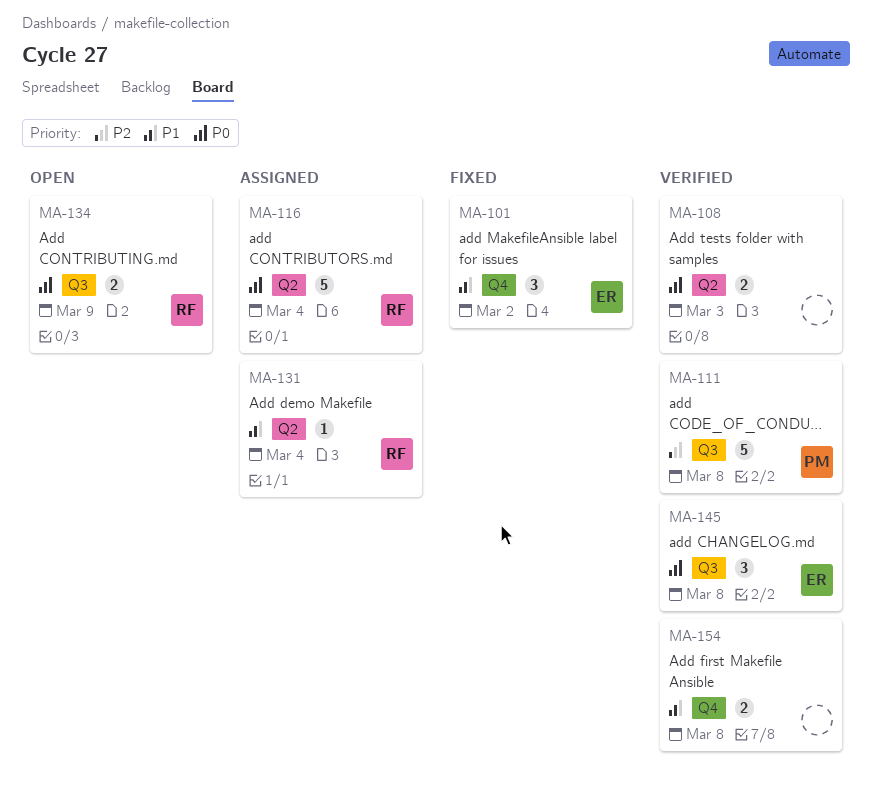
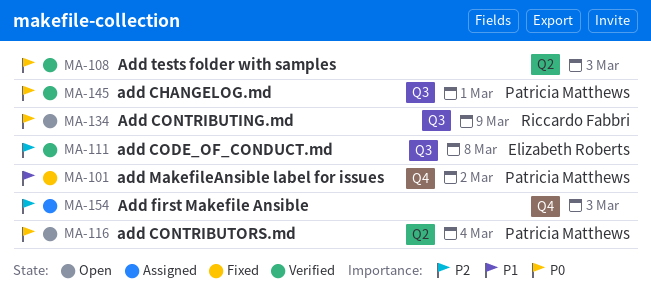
MA-101, owner: Elizabeth Roberts -> Patricia Matthews
MA-111, owner: Patricia Matthews -> Elizabeth Roberts
MA-116, status: Assigned -> Open
MA-116, owner: Riccardo Fabbri -> Patricia Matthews
MA-131: present -> none
MA-145, owner: Elizabeth Roberts -> Patricia Matthews
MA-145, due: Mar 8 -> Mar 1
MA-154, status: Verified -> Assigned
MA-154, priority: P1 -> P2
MA-154, due: Mar 8 -> Mar 3

